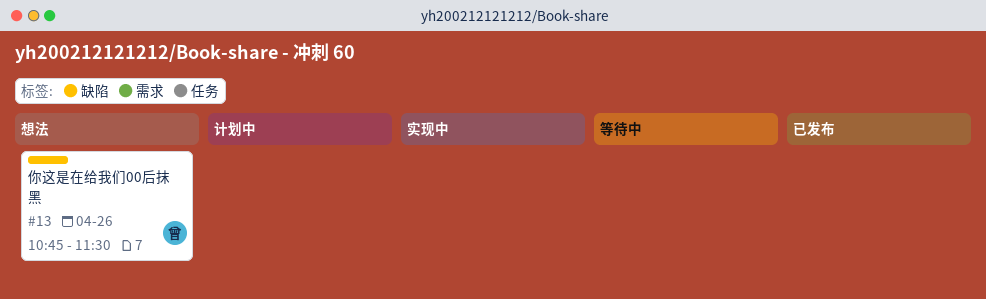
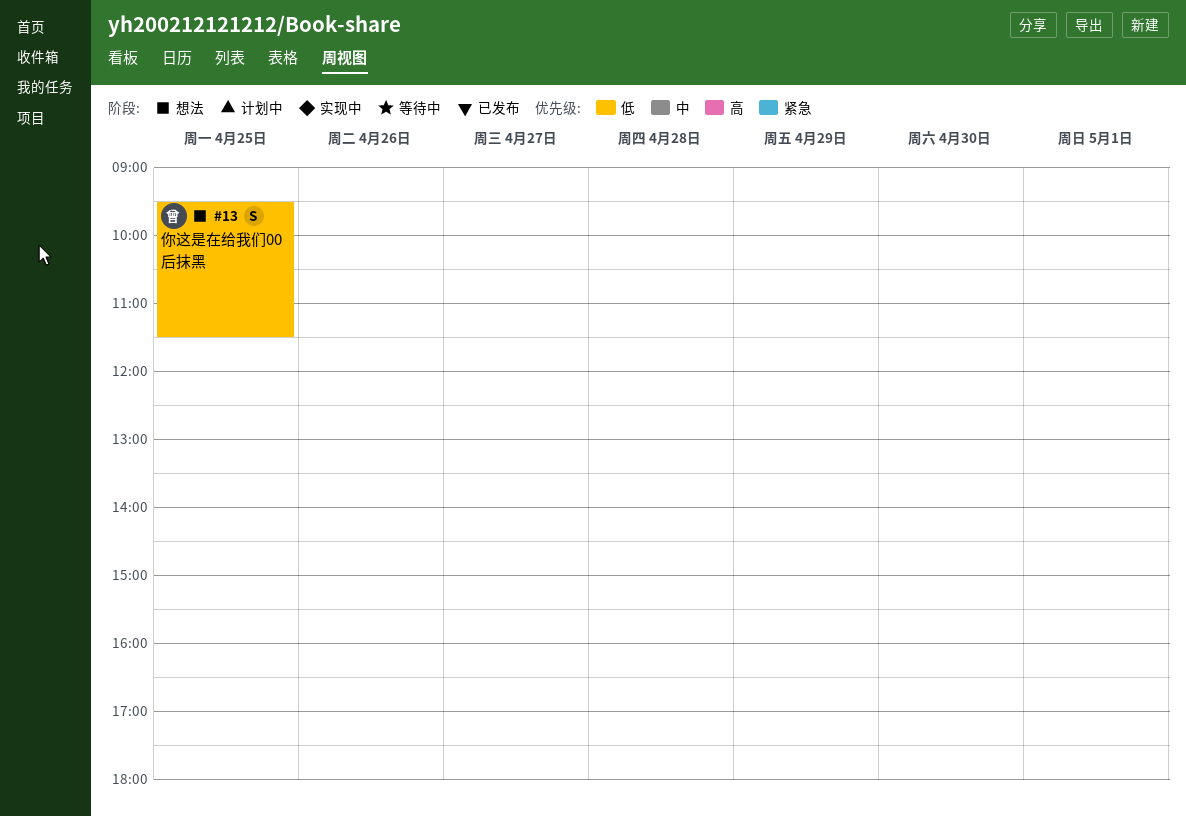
#13, day: Apr 26 -> Apr 25
#13, begins: 10:45 -> 09:30

